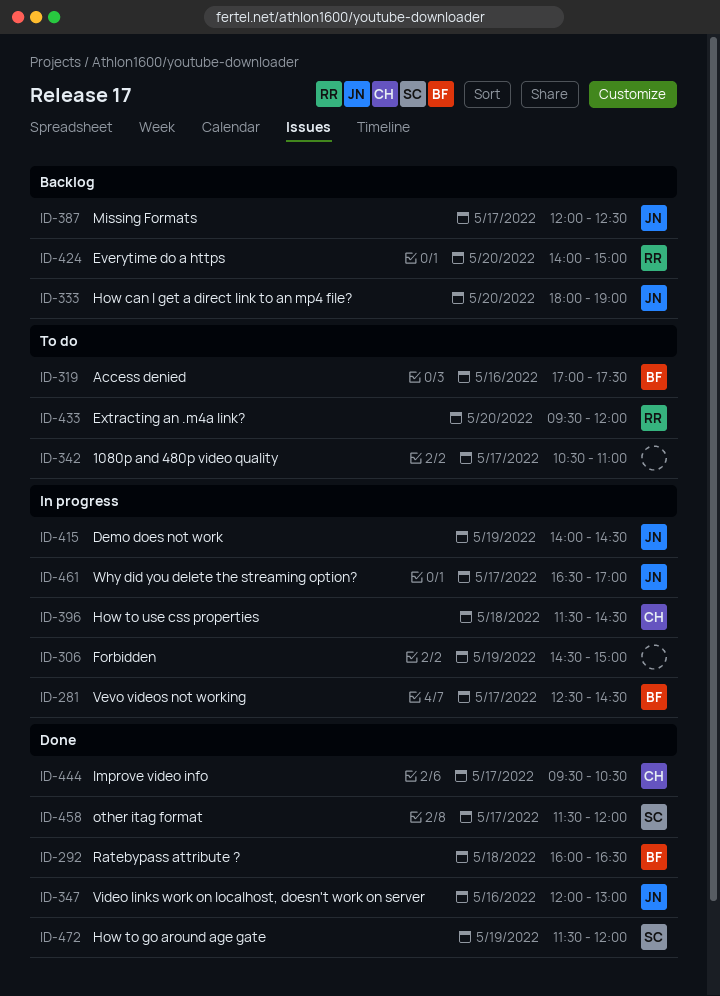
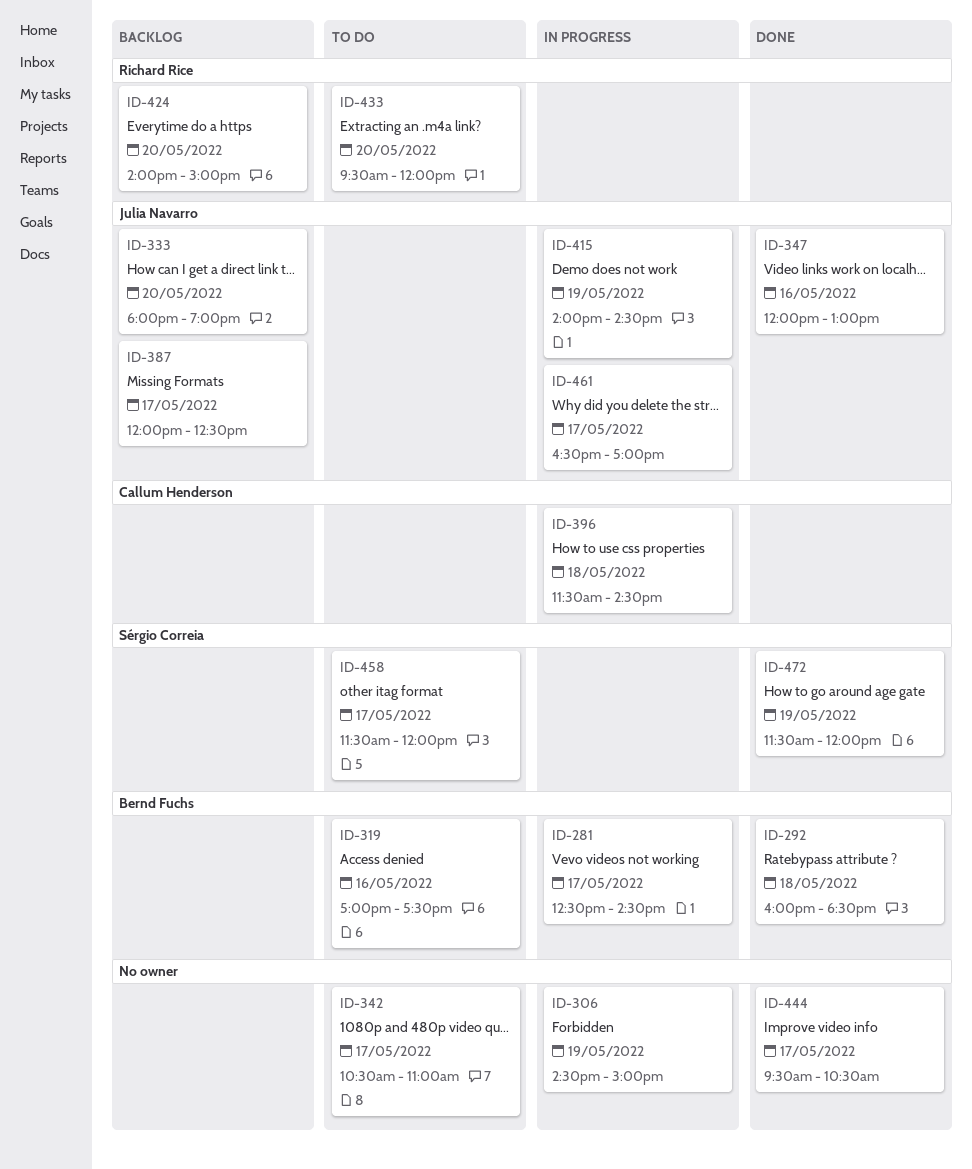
ID-292, ends: 16:30 -> 18:30
ID-444, owner: Callum Henderson -> none
ID-458, status: Done -> To do

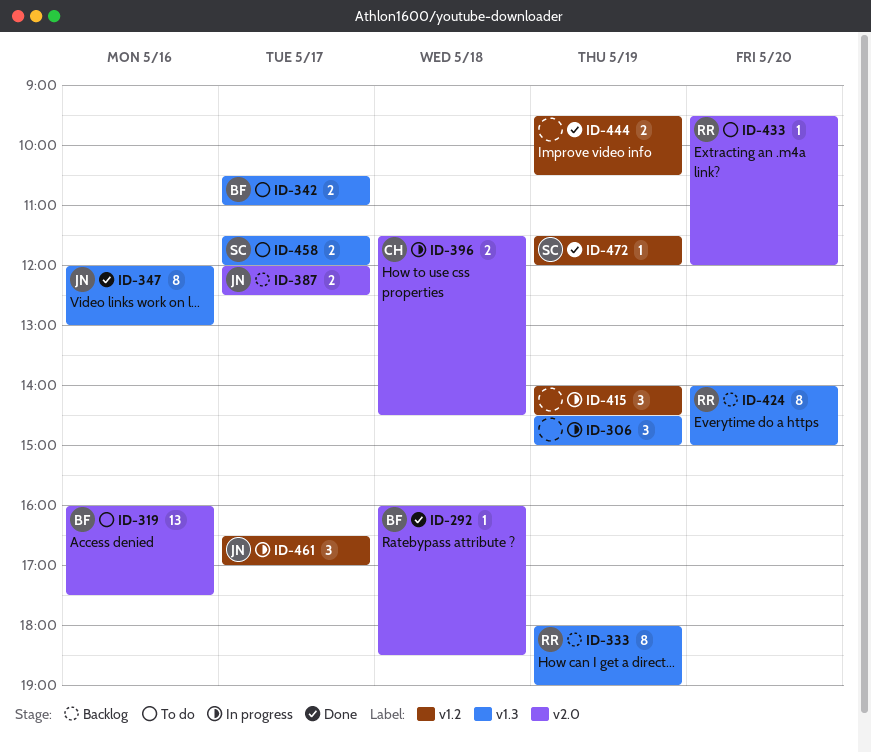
ID-281: present -> none
ID-319, begins: 17:00 -> 16:00
ID-333, owner: Julia Navarro -> Richard Rice
ID-333, day: May 20 -> May 19
ID-342, owner: none -> Bernd Fuchs
ID-415, owner: Julia Navarro -> none
ID-444, day: May 17 -> May 19

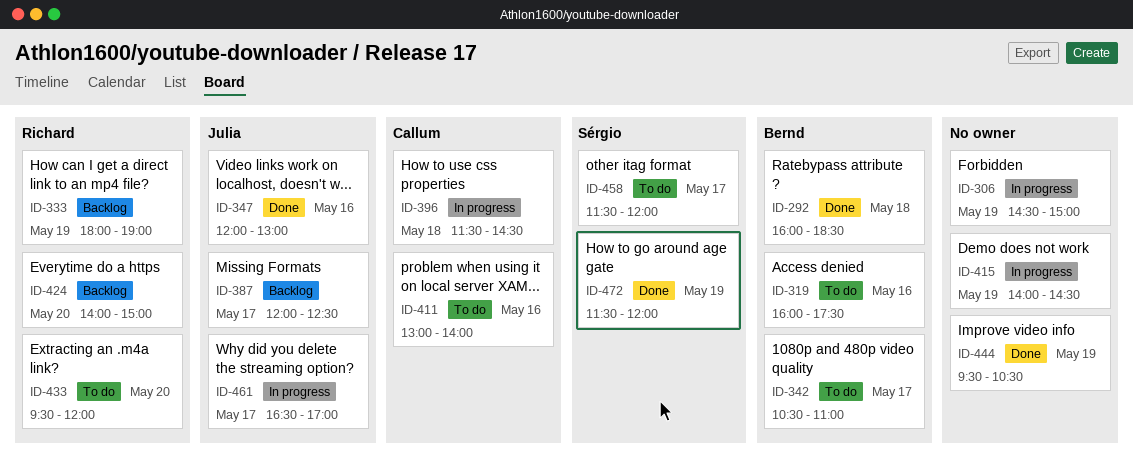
ID-411: none -> present

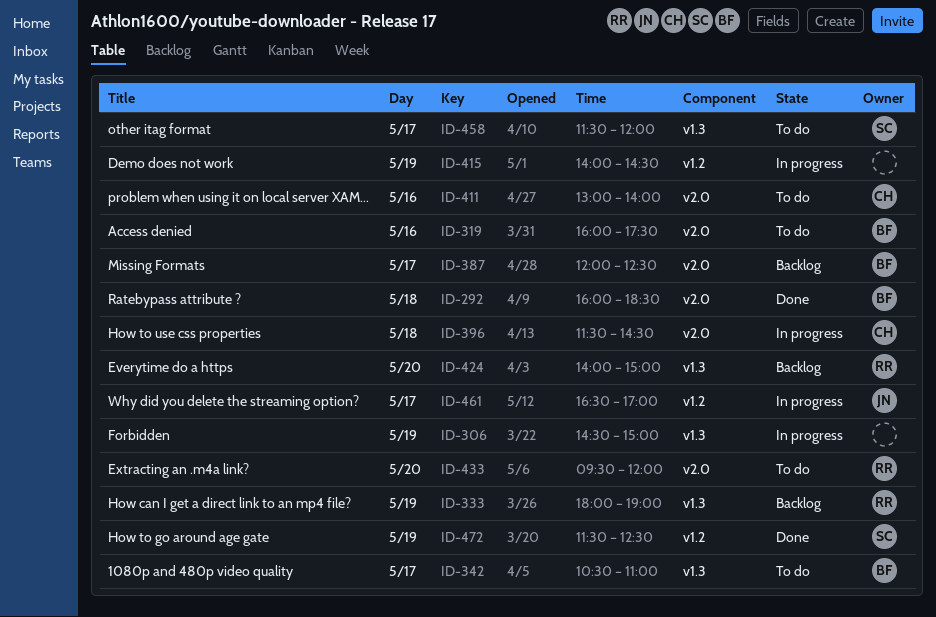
ID-347: present -> none
ID-387, owner: Julia -> Bernd
ID-444: present -> none
ID-472, ends: 12:00 -> 12:30

